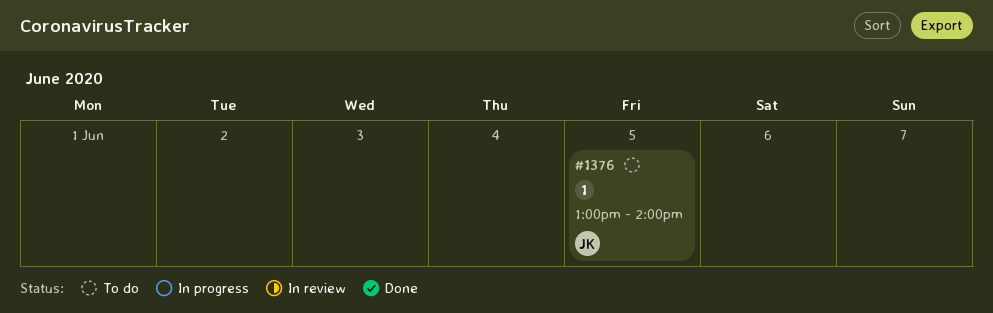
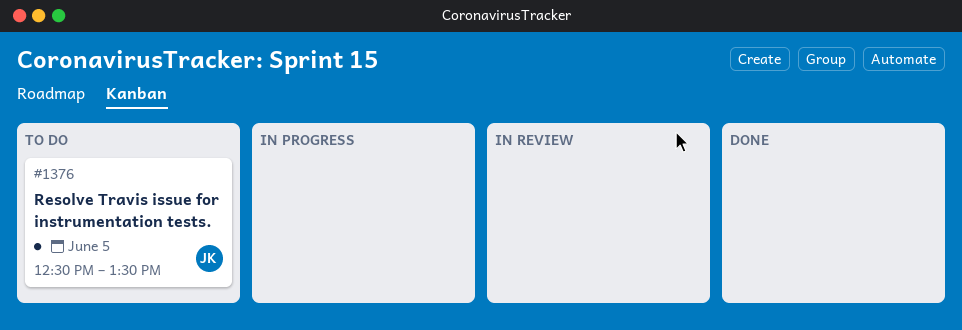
#1376, begins: 13:00 -> 12:30
#1376, ends: 14:00 -> 13:30

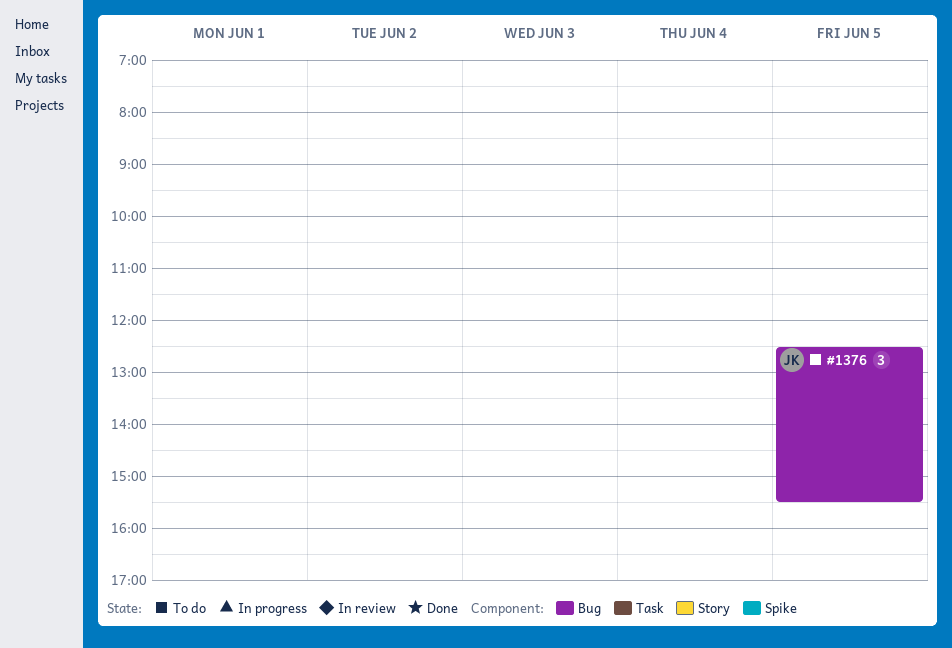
#1376, estimate: 1 -> 3
#1376, ends: 13:30 -> 15:30

